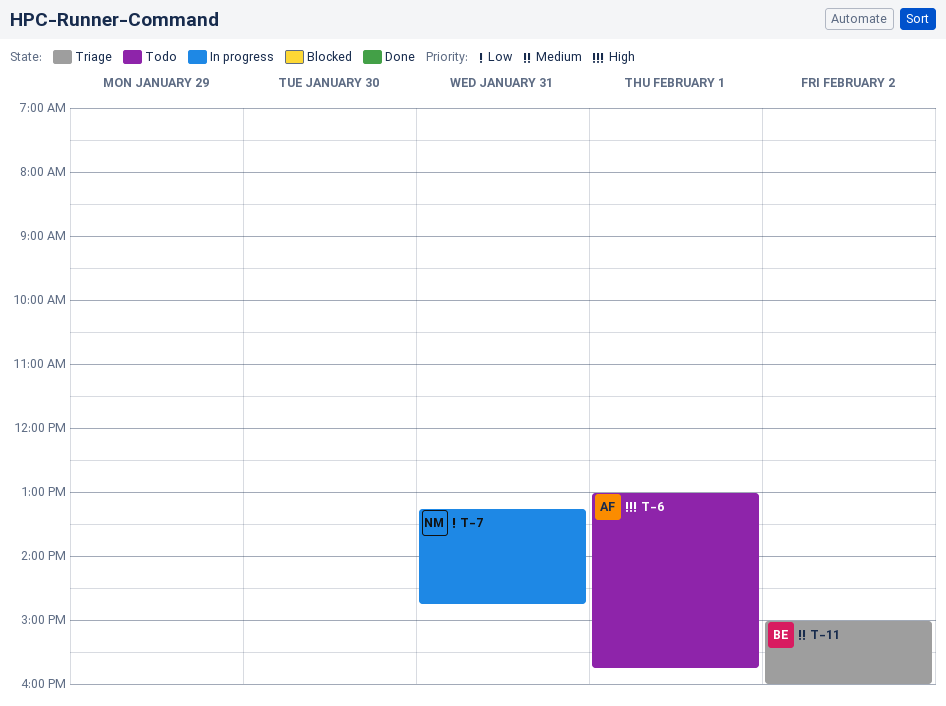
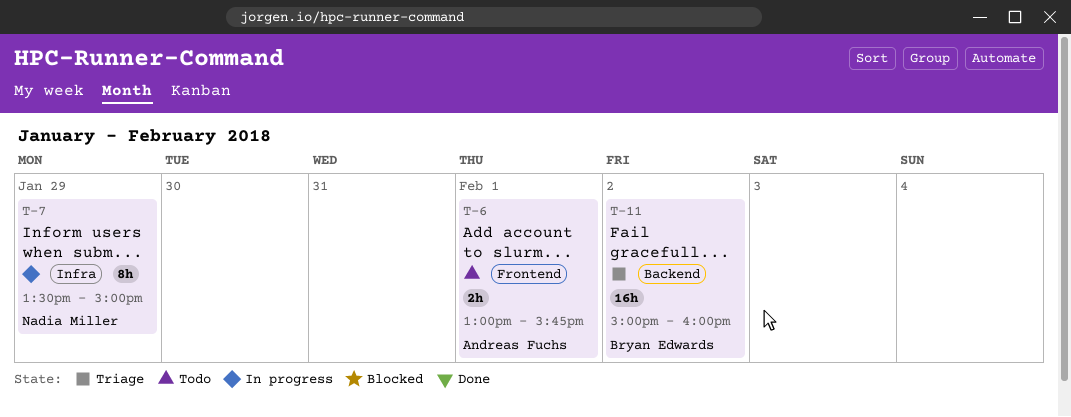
T-7, day: Jan 31 -> Jan 29
T-7, begins: 13:15 -> 13:30
T-7, ends: 14:45 -> 15:00

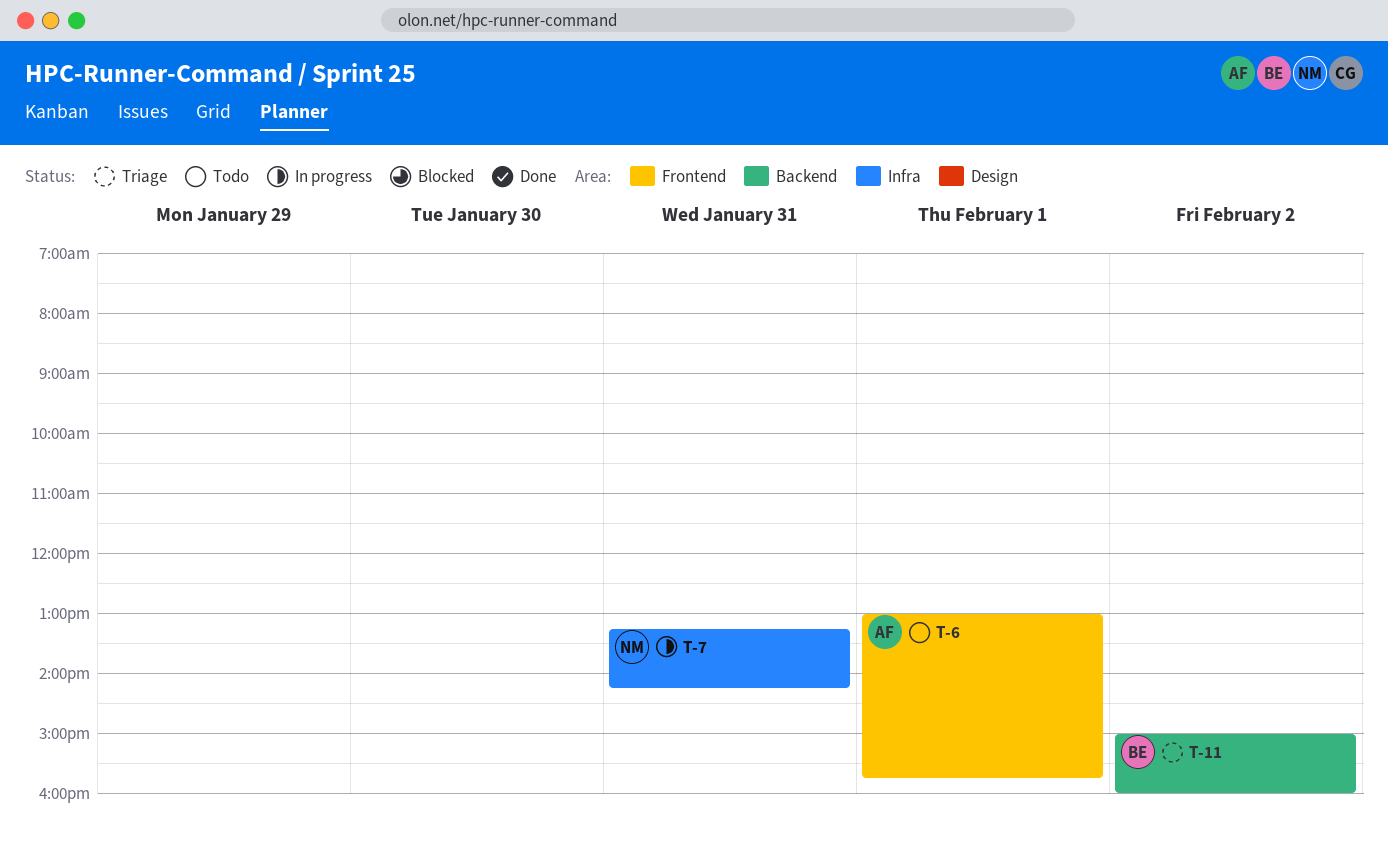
T-7, day: Jan 29 -> Jan 31
T-7, begins: 13:30 -> 13:15
T-7, ends: 15:00 -> 14:15

